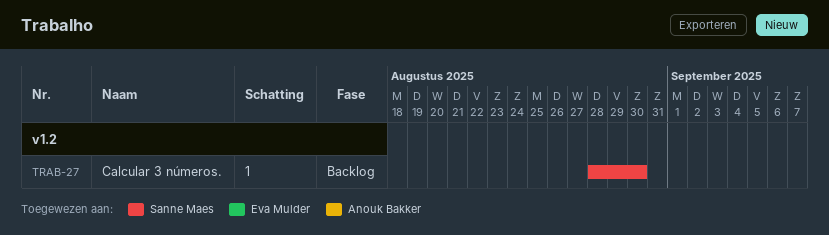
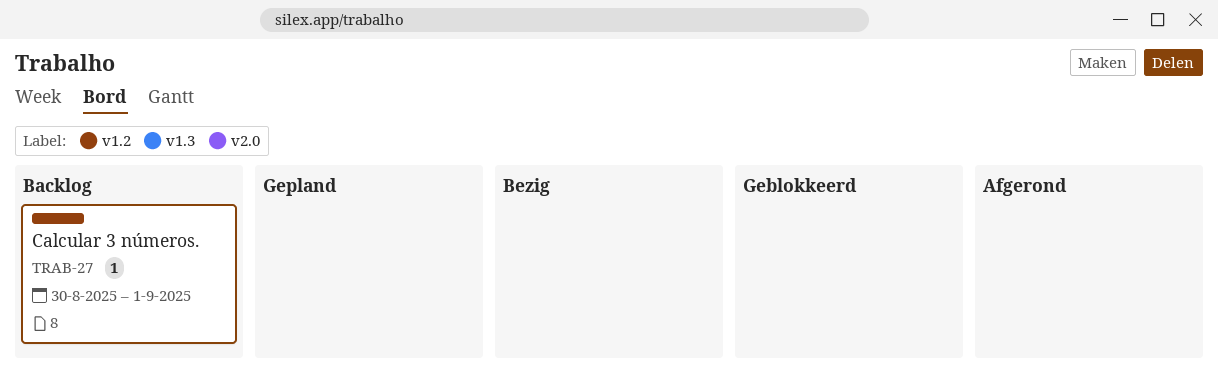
TRAB-27, start: Aug 28 -> Aug 30
TRAB-27, due: Aug 30 -> Sep 1

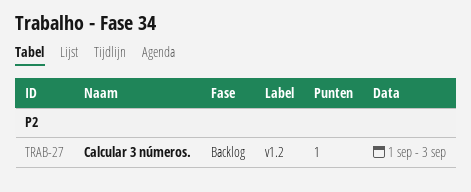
TRAB-27, start: Aug 30 -> Sep 1
TRAB-27, due: Sep 1 -> Sep 3

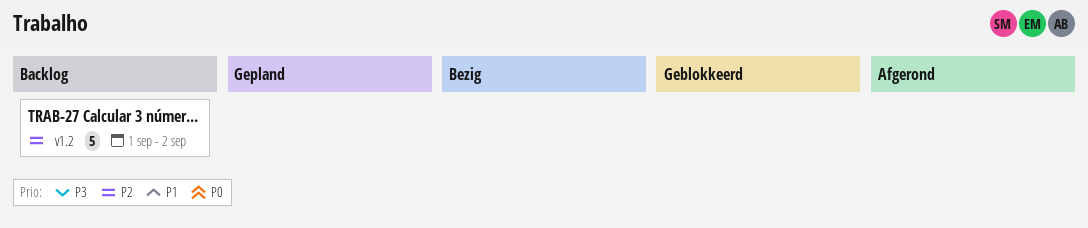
TRAB-27, estimate: 1 -> 5
TRAB-27, due: Sep 3 -> Sep 2

